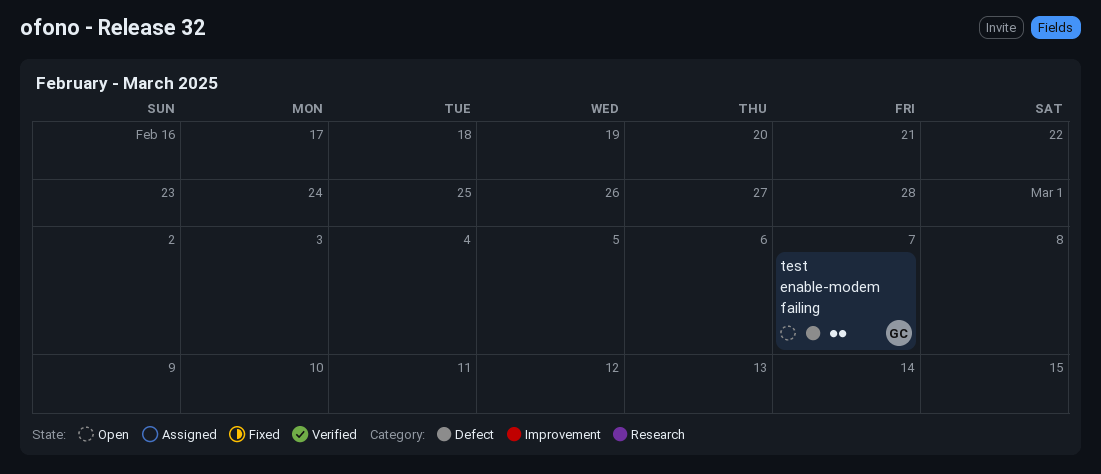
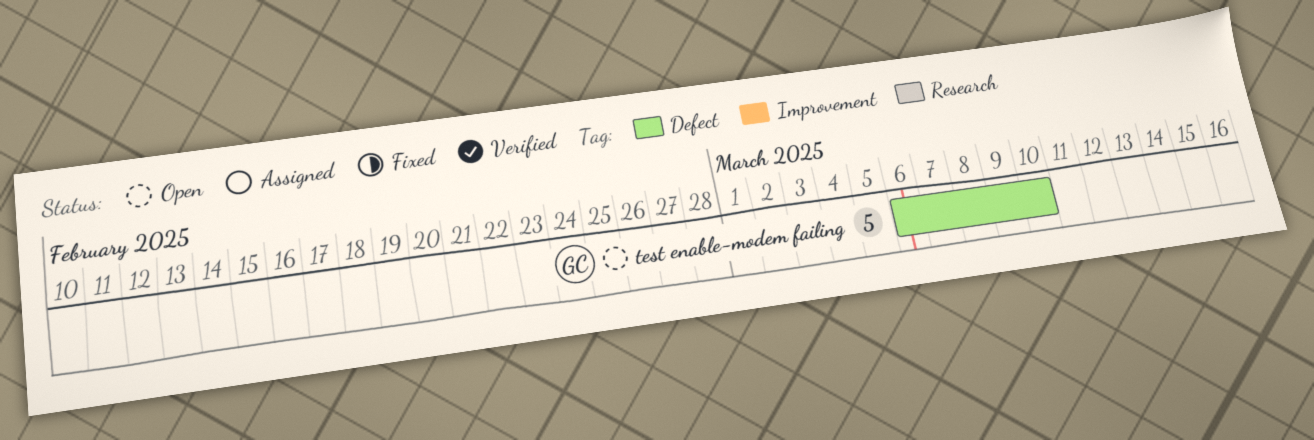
test enable-modem failing, estimate: 2 -> 5
test enable-modem failing, due: Mar 7 -> Mar 10

